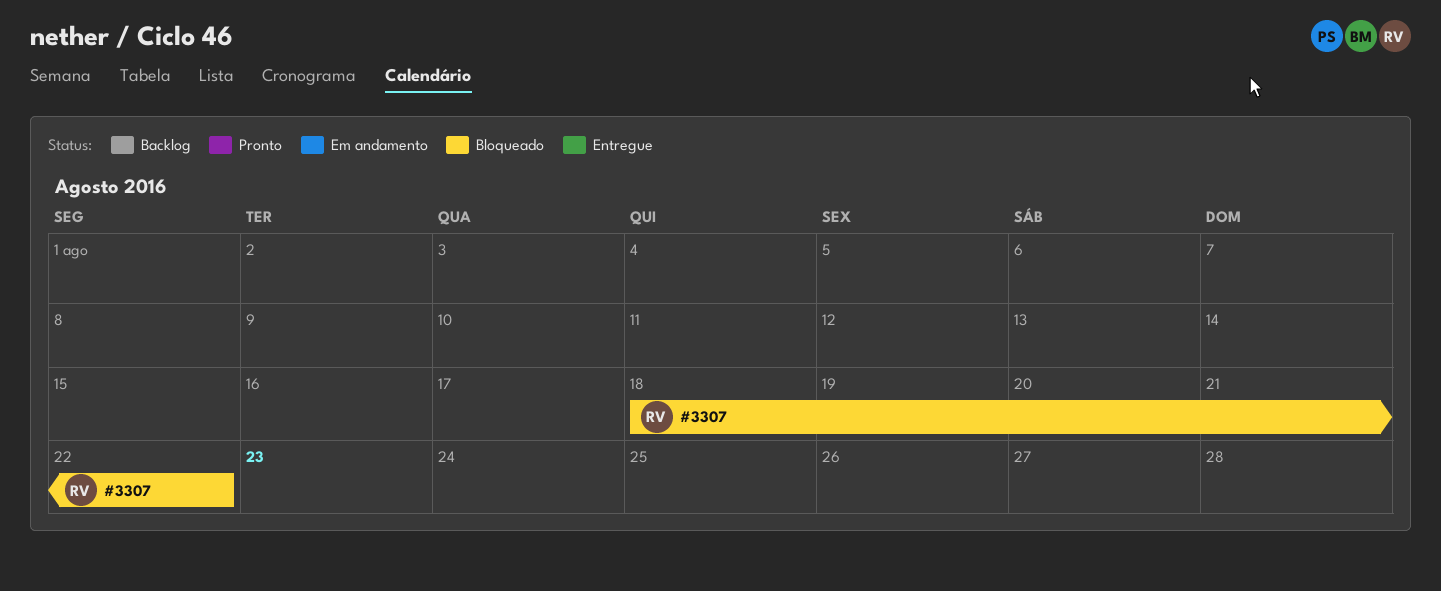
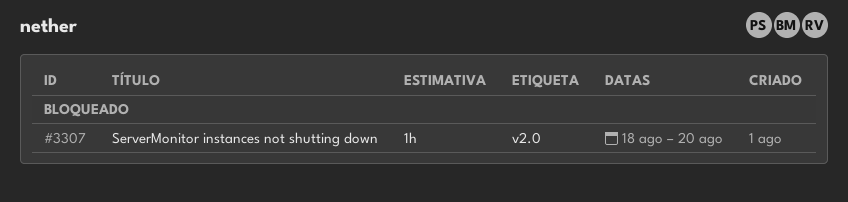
#3307, due: Aug 22 -> Aug 20

